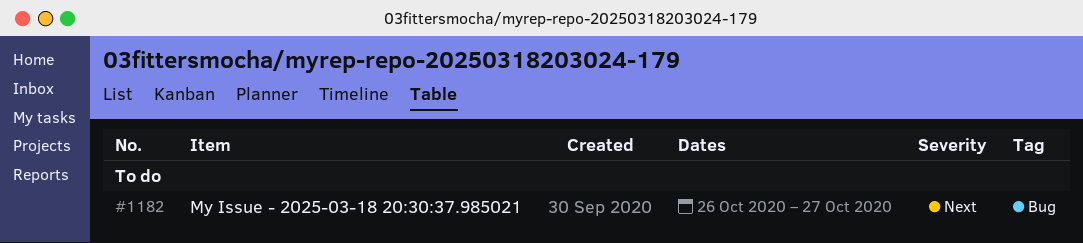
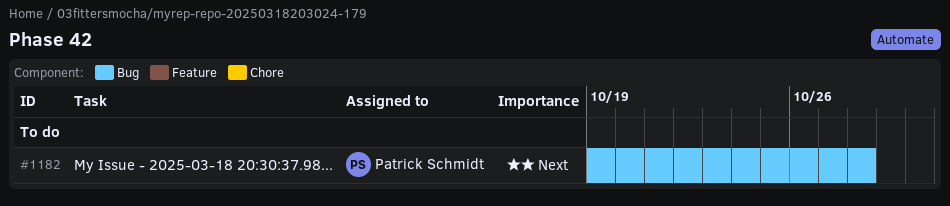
#1182, start: Oct 26 -> Oct 19
#1182, due: Oct 27 -> Oct 28

